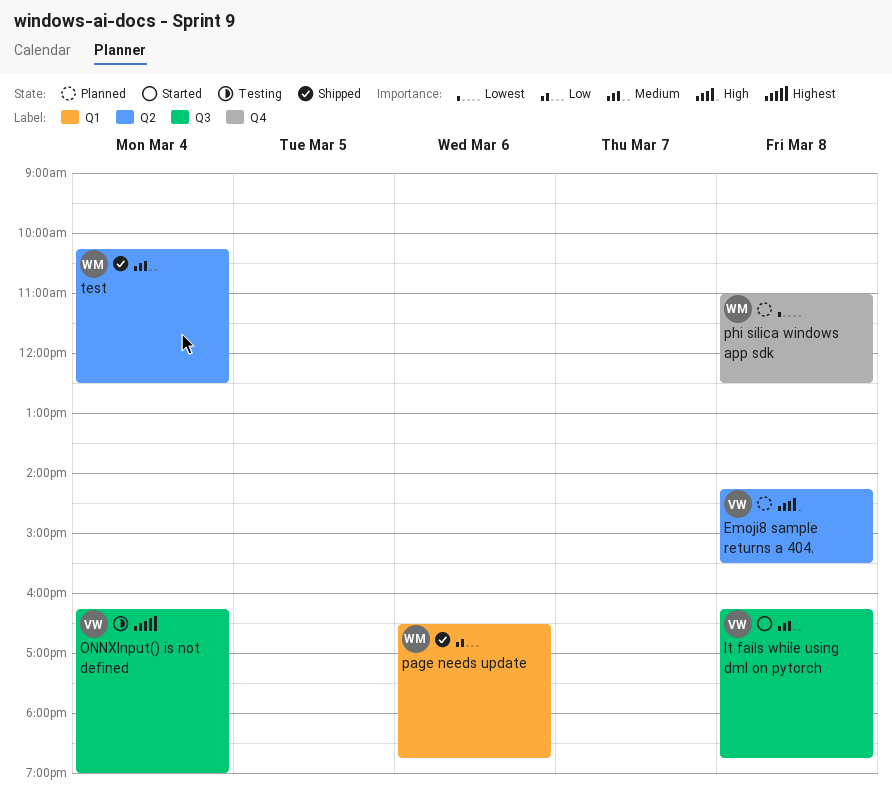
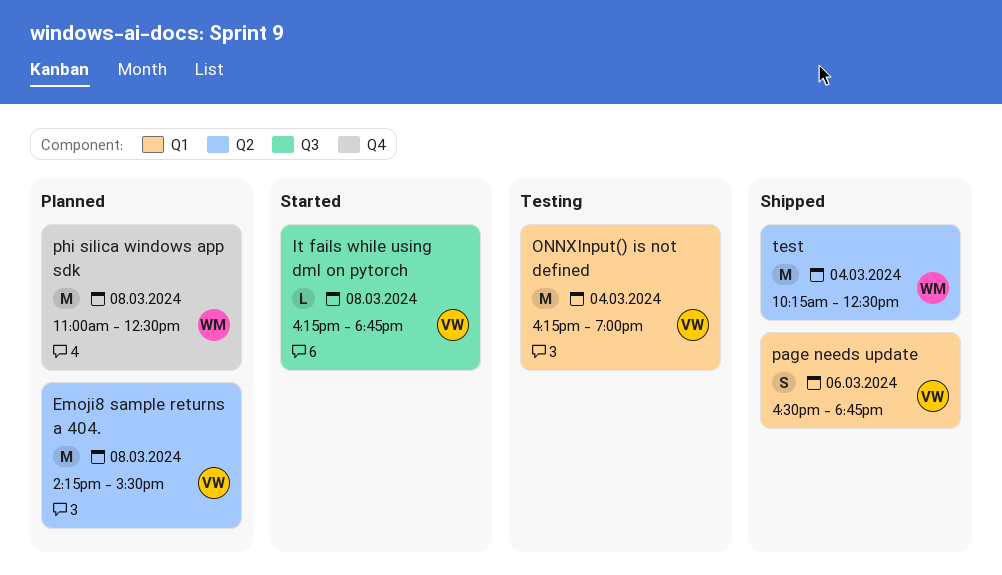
ONNXInput() is not defined, label: Q3 -> Q1
page needs update, owner: WM -> VW

